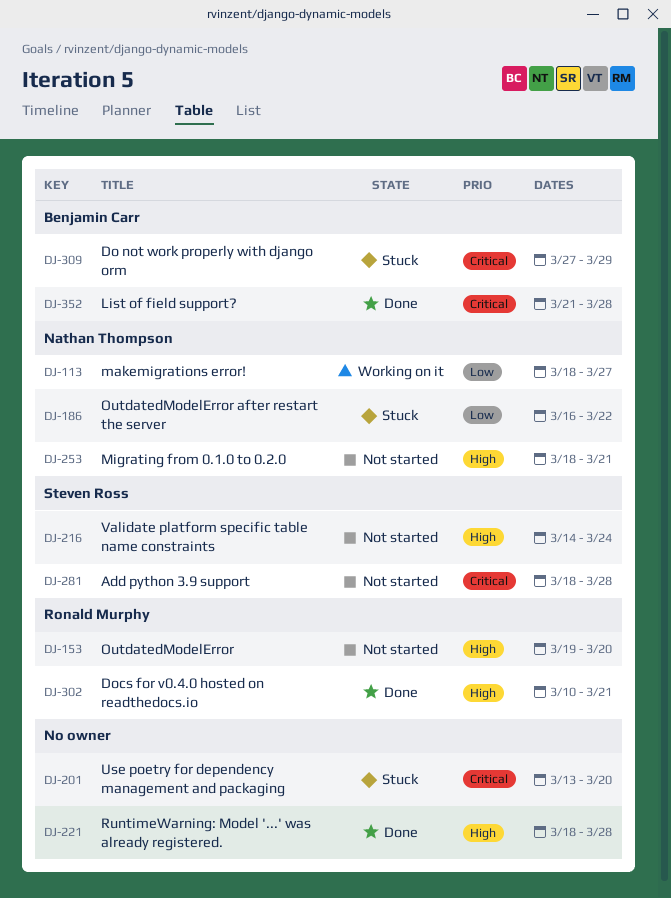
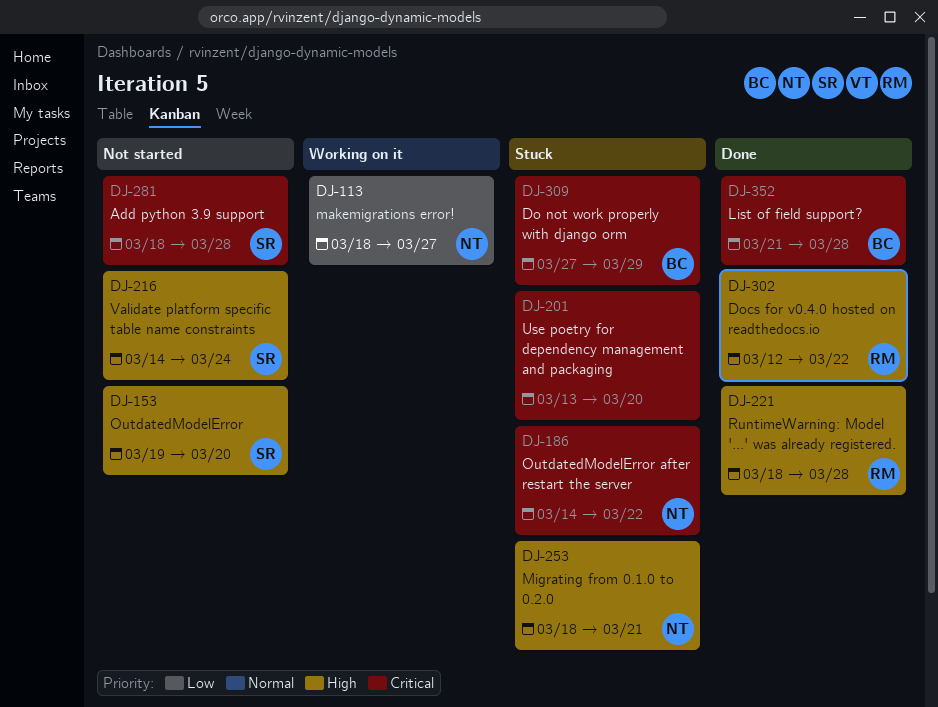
DJ-153, owner: Ronald Murphy -> Steven Ross
DJ-186, priority: Low -> Critical
DJ-186, start: Mar 16 -> Mar 14
DJ-221, owner: none -> Ronald Murphy
DJ-253, status: Not started -> Stuck
DJ-302, start: Mar 10 -> Mar 12
DJ-302, due: Mar 21 -> Mar 22

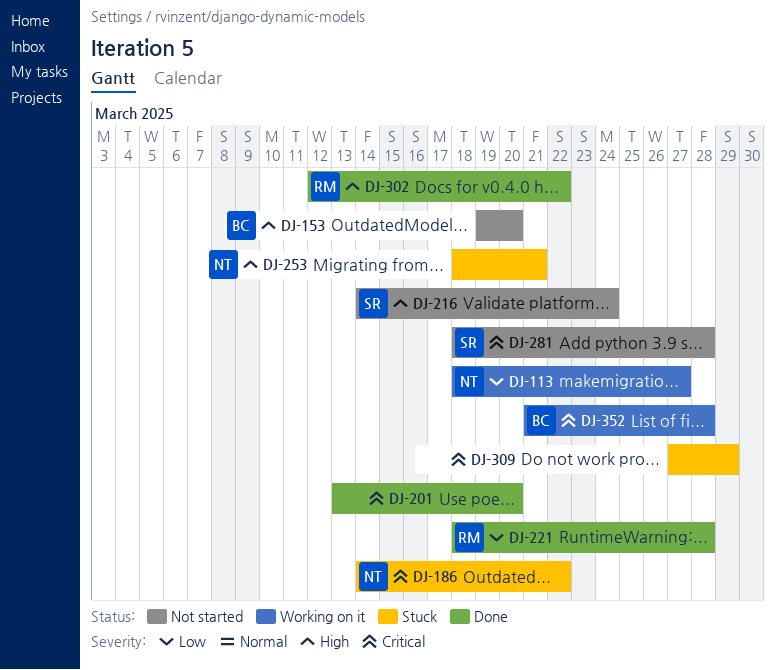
DJ-153, owner: SR -> BC
DJ-201, status: Stuck -> Done
DJ-221, priority: High -> Low
DJ-309, owner: BC -> none
DJ-352, status: Done -> Working on it

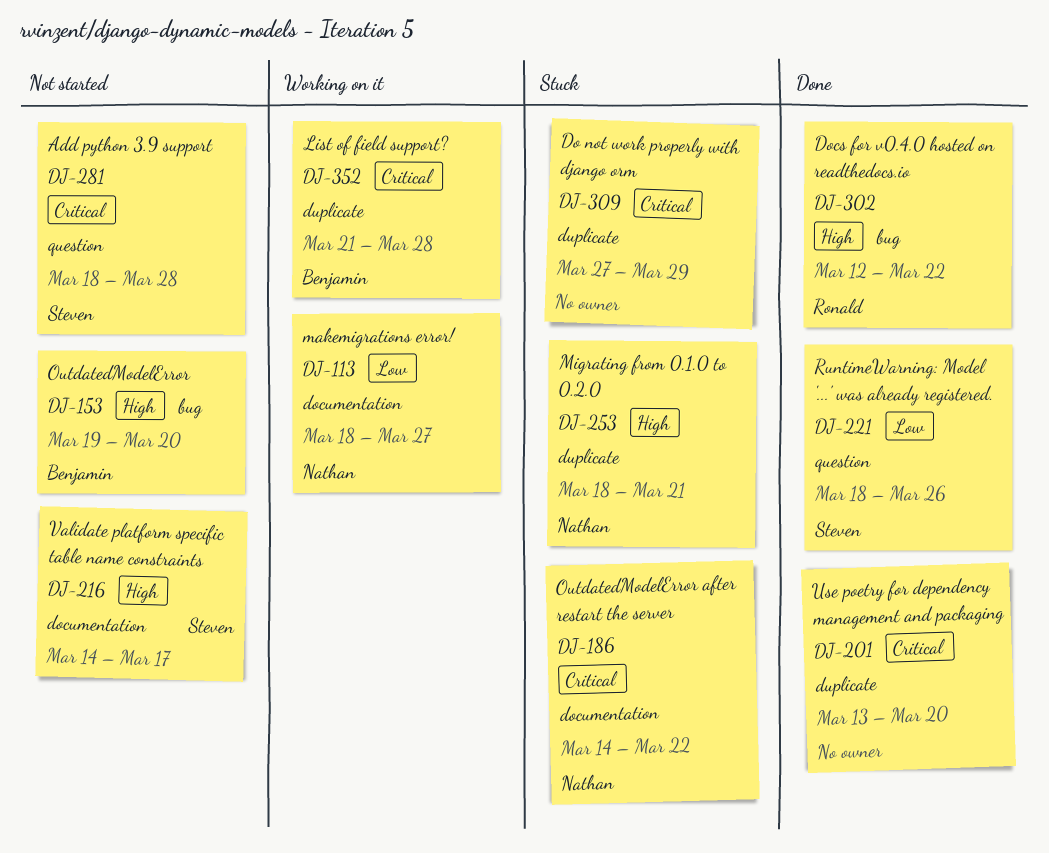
DJ-216, due: Mar 24 -> Mar 17
DJ-221, owner: Ronald -> Steven
DJ-221, due: Mar 28 -> Mar 26

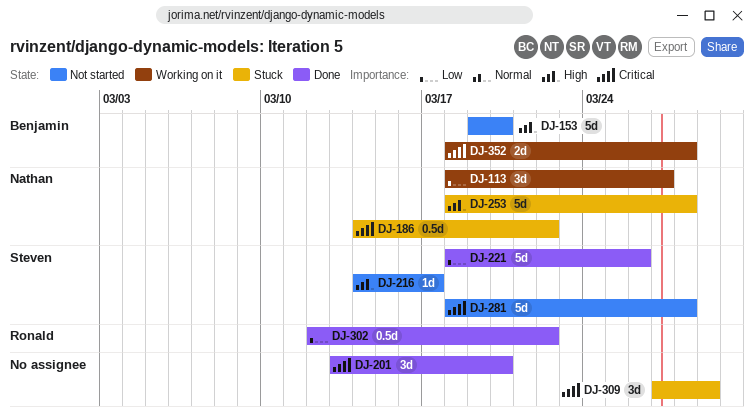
DJ-253, due: Mar 21 -> Mar 28
DJ-302, priority: High -> Low
DJ-352, start: Mar 21 -> Mar 18

